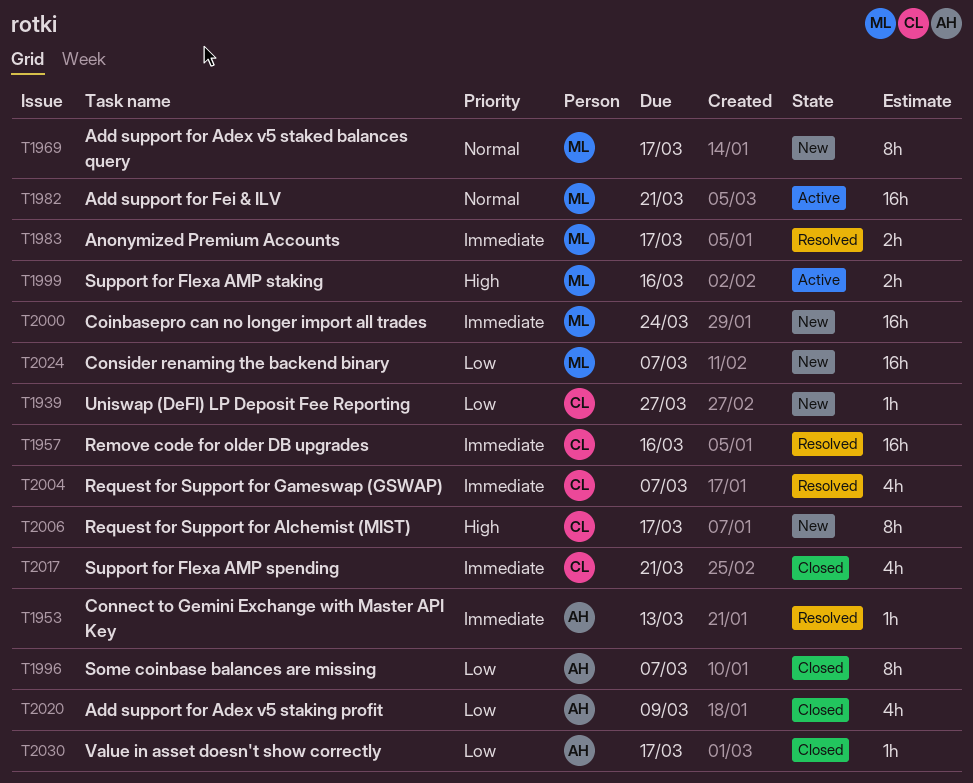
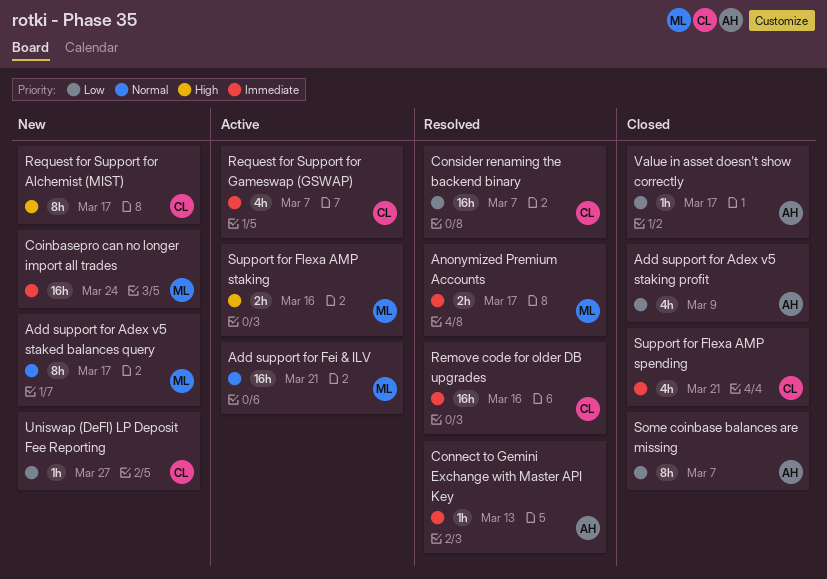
Consider renaming the backend binary, status: New -> Resolved
Consider renaming the backend binary, owner: ML -> CL
Request for Support for Gameswap (GSWAP), status: Resolved -> Active

